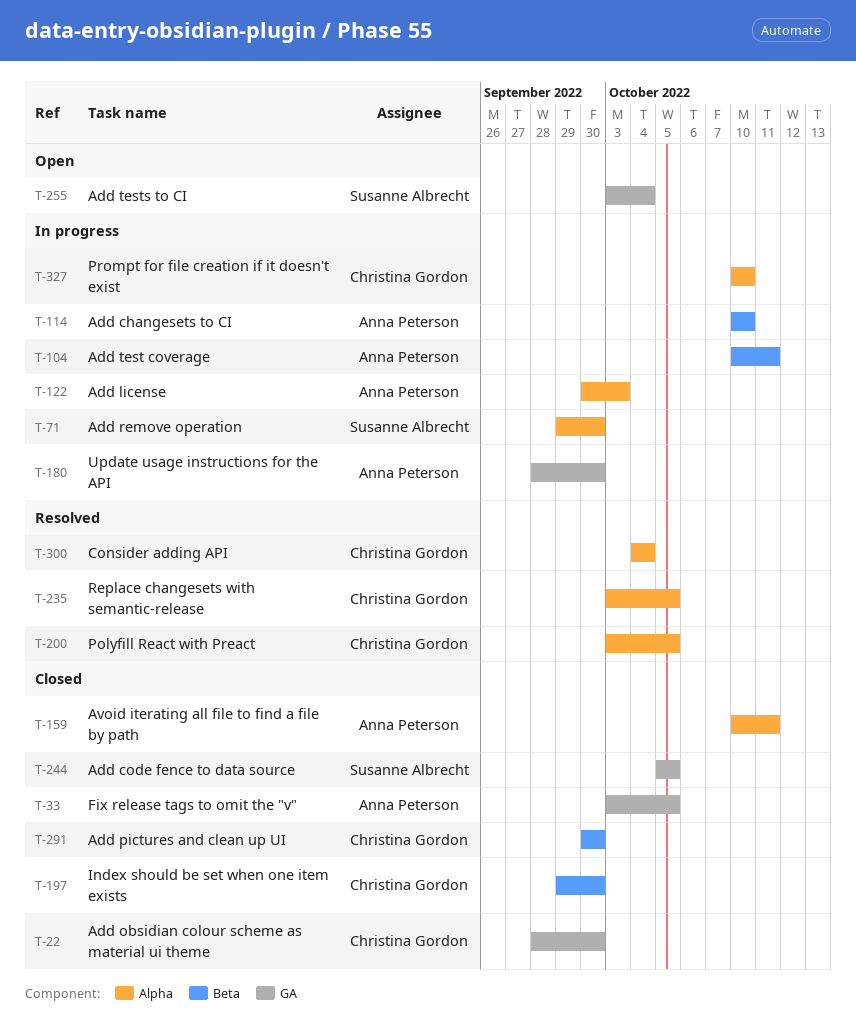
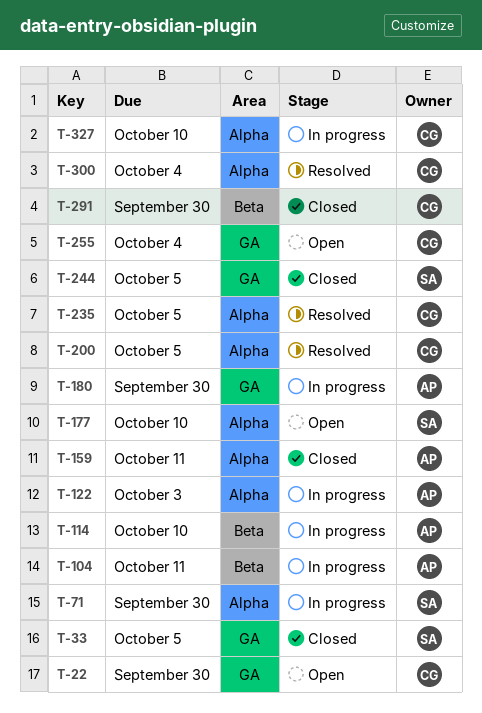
T-22, status: Closed -> Open
T-33, owner: Anna Peterson -> Susanne Albrecht
T-177: none -> present
T-197: present -> none
T-255, owner: Susanne Albrecht -> Christina Gordon

